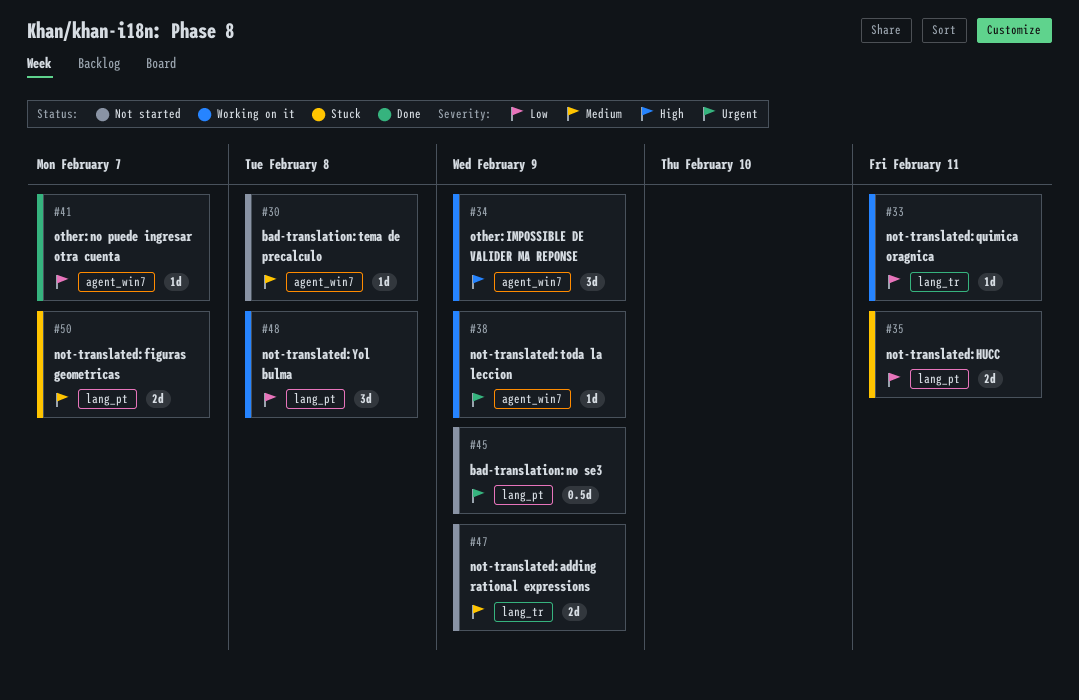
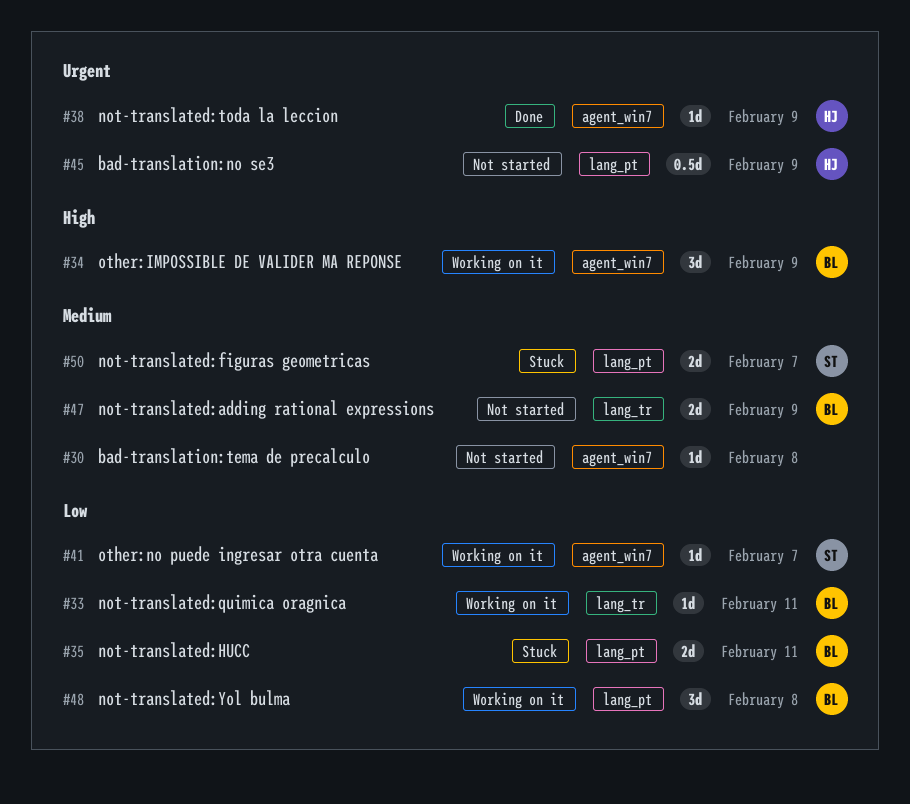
#38, status: Working on it -> Done
#41, status: Done -> Working on it

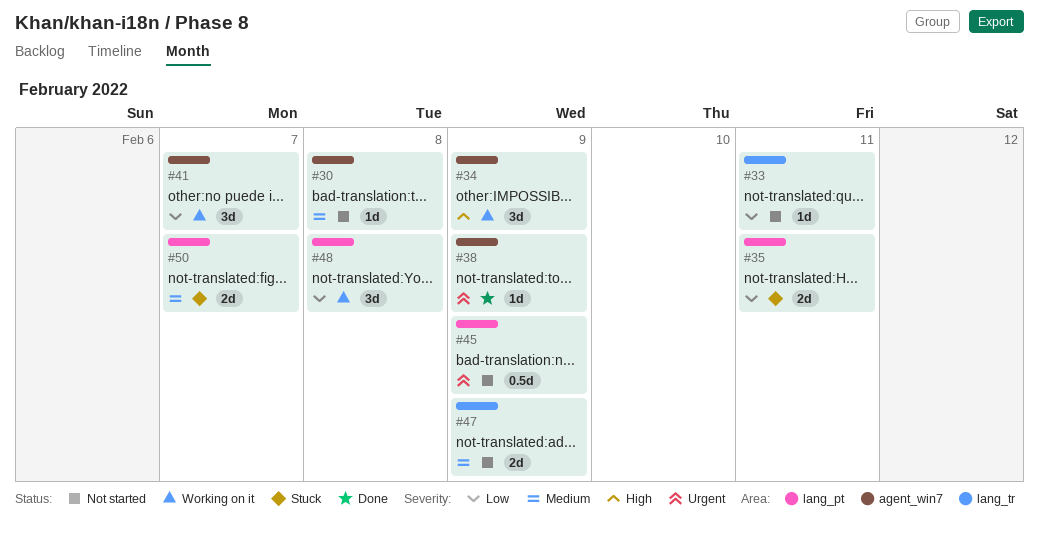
#33, status: Working on it -> Not started
#41, estimate: 1d -> 3d

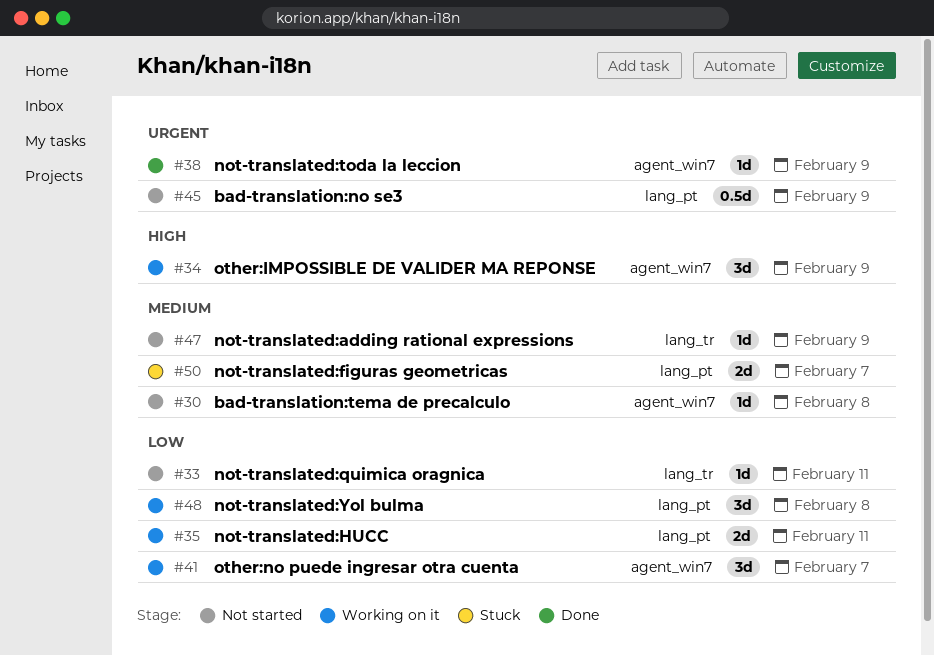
#35, status: Stuck -> Working on it
#47, estimate: 2d -> 1d

